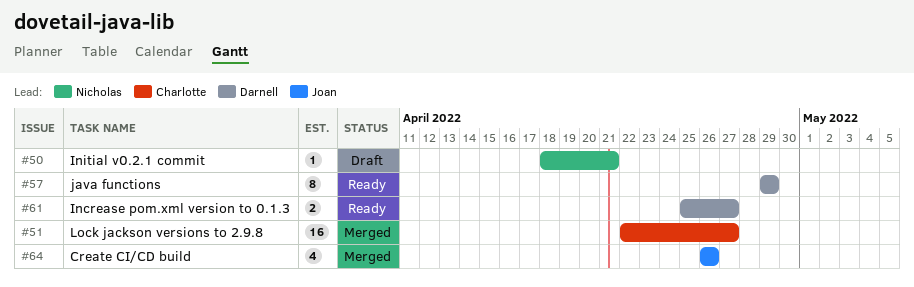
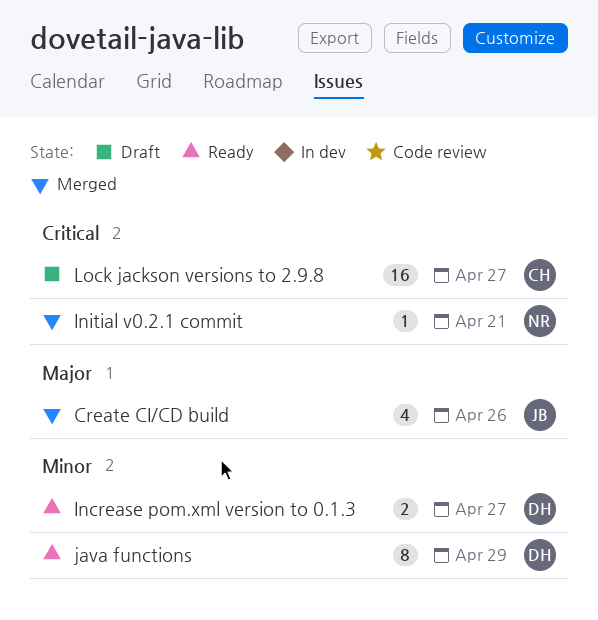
Initial v0.2.1 commit, status: Draft -> Merged
Lock jackson versions to 2.9.8, status: Merged -> Draft

